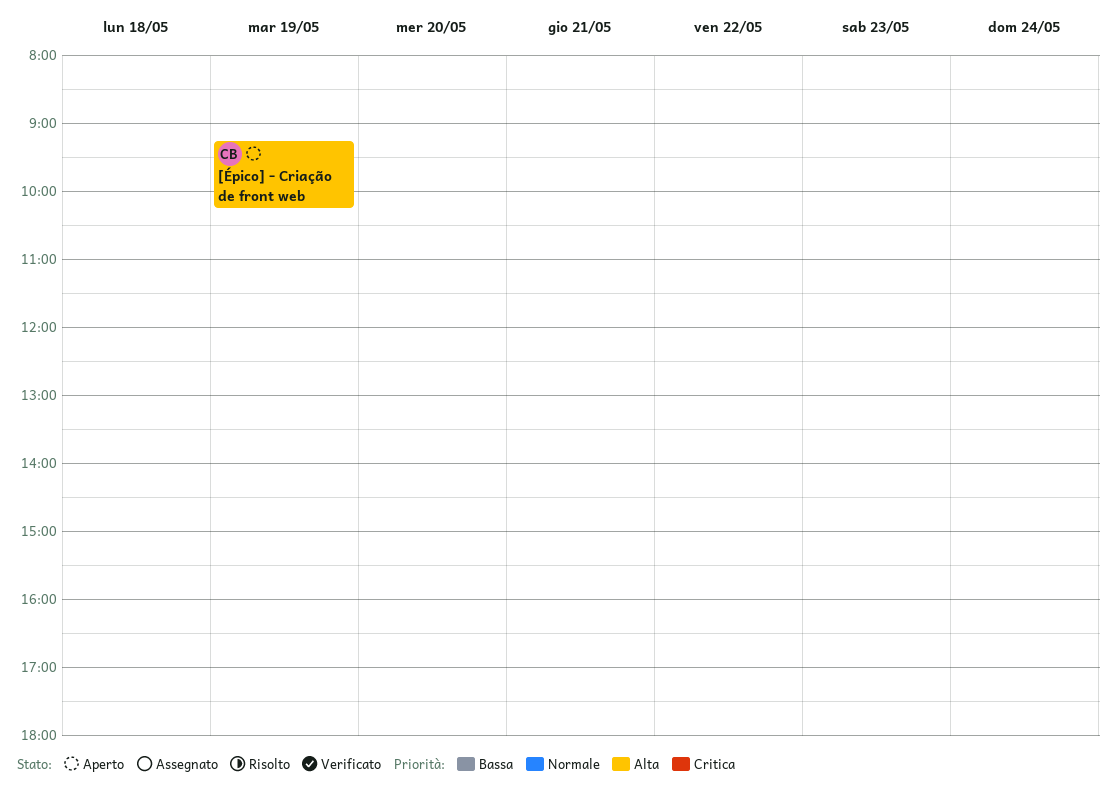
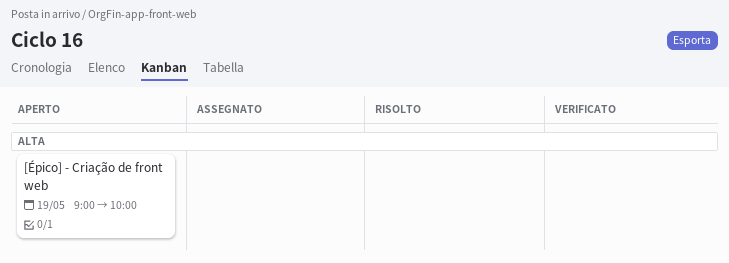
[Épico] - Criação de front web, begins: 09:15 -> 09:00
[Épico] - Criação de front web, ends: 10:15 -> 10:00

